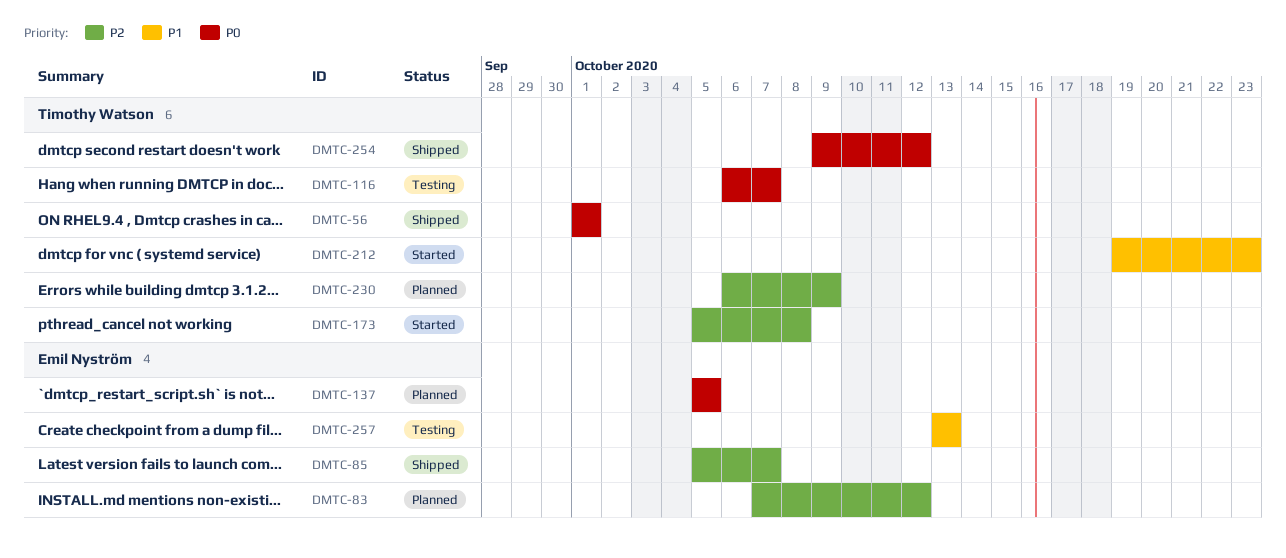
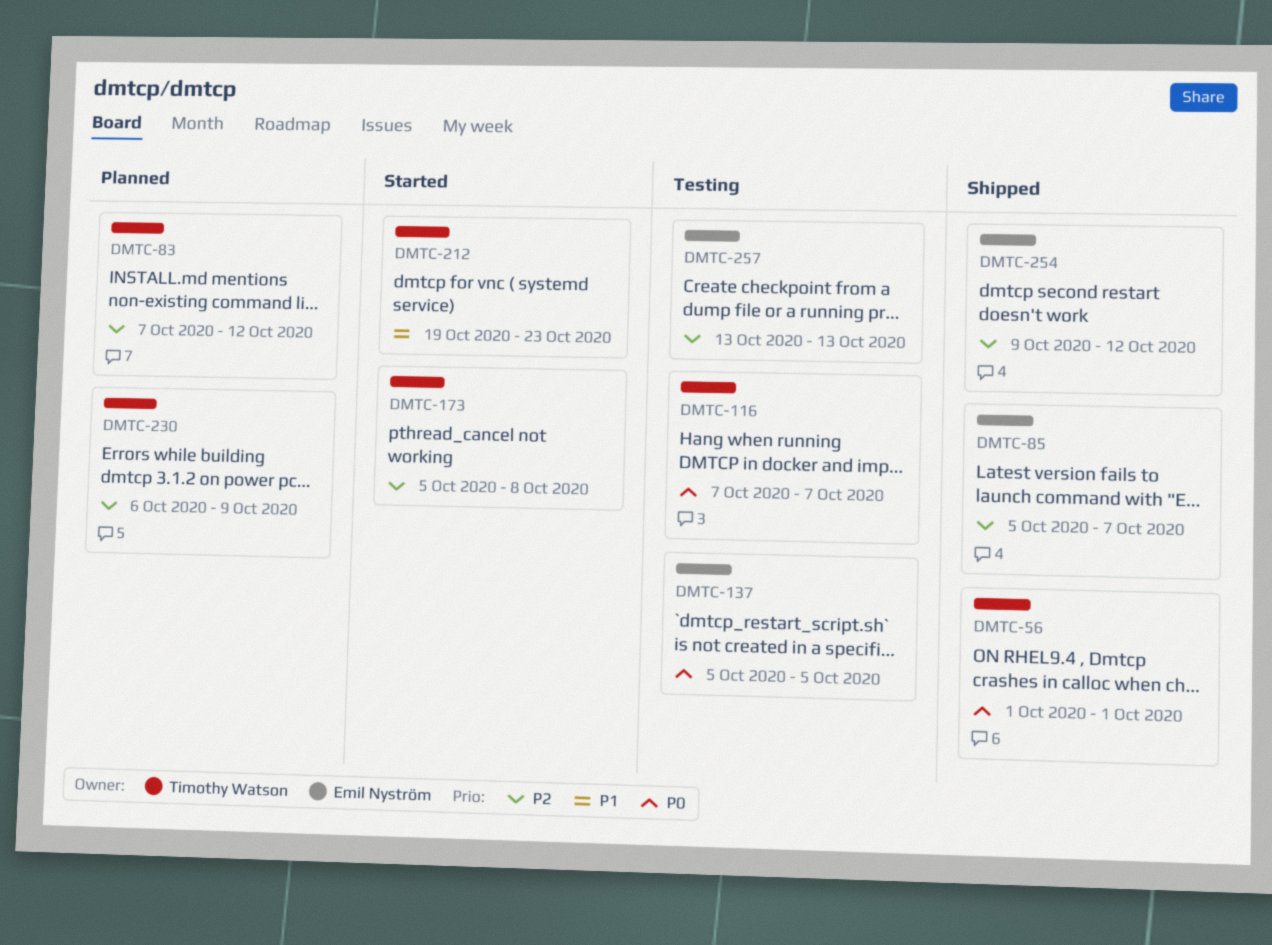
DMTC-83, owner: Emil Nyström -> Timothy Watson
DMTC-116, start: Oct 6 -> Oct 7
DMTC-137, status: Planned -> Testing
DMTC-254, owner: Timothy Watson -> Emil Nyström
DMTC-254, priority: P0 -> P2
DMTC-257, priority: P1 -> P2

